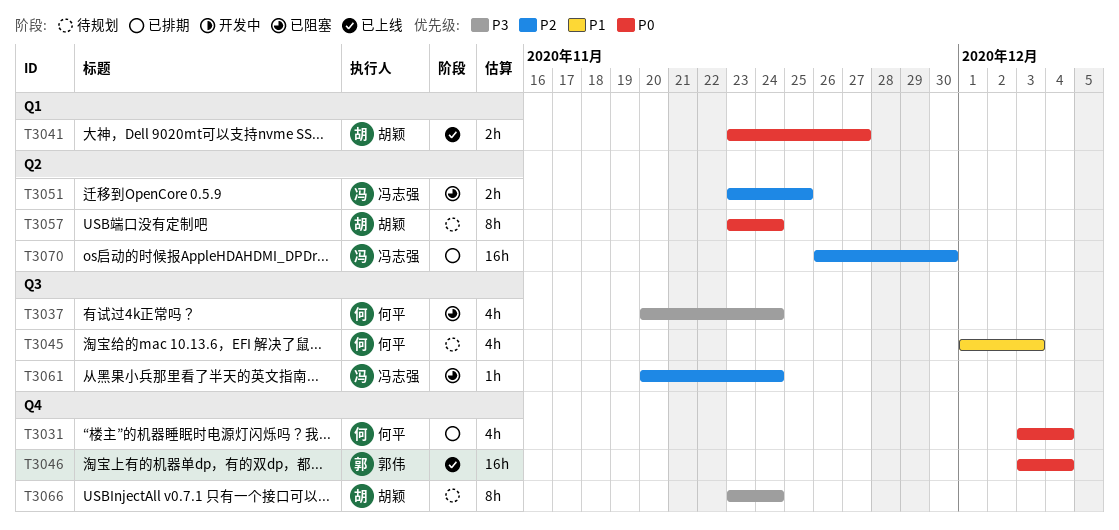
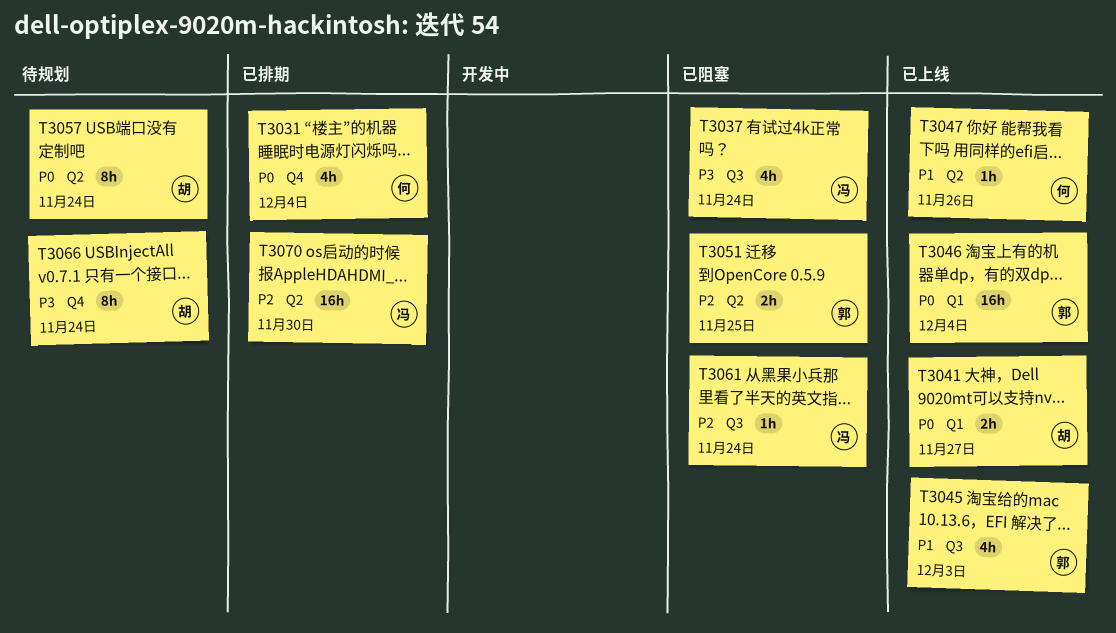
T3037, owner: 何平 -> 冯志强
T3045, status: 待规划 -> 已上线
T3045, owner: 何平 -> 郭伟
T3046, label: Q4 -> Q1
T3047: none -> present
T3051, owner: 冯志强 -> 郭伟

